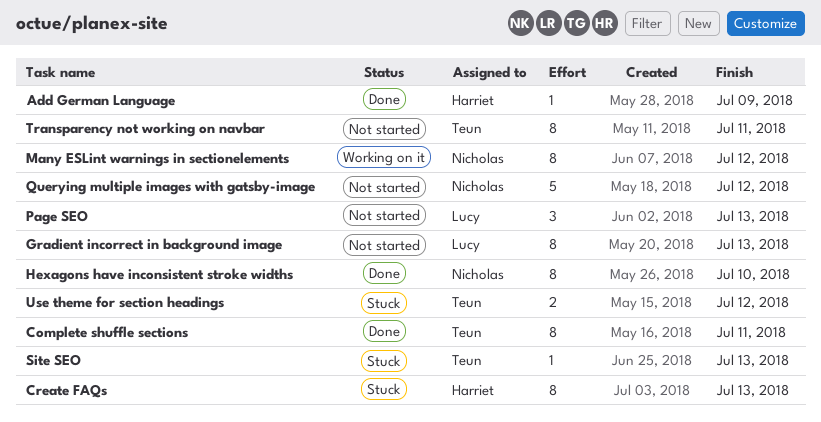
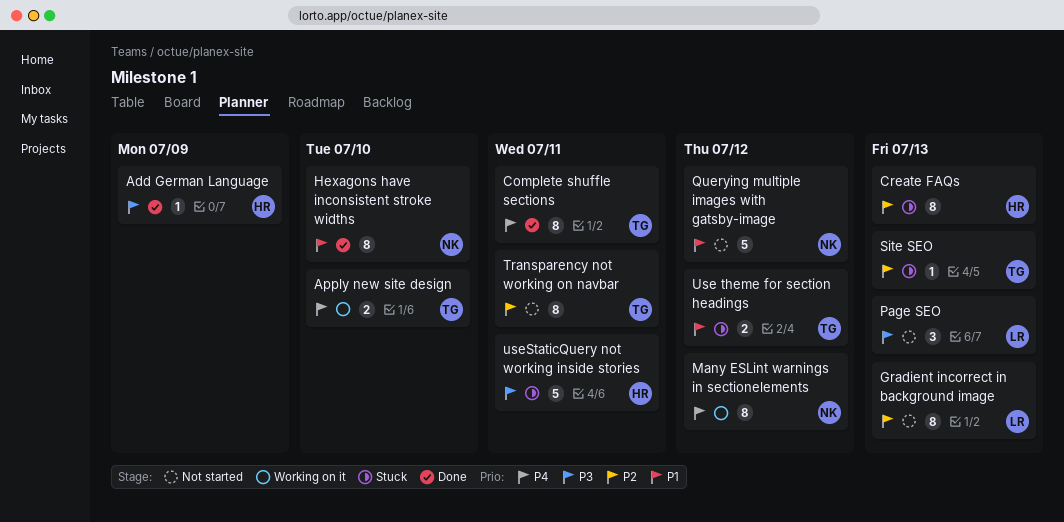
Apply new site design: none -> present
useStaticQuery not working inside stories: none -> present

